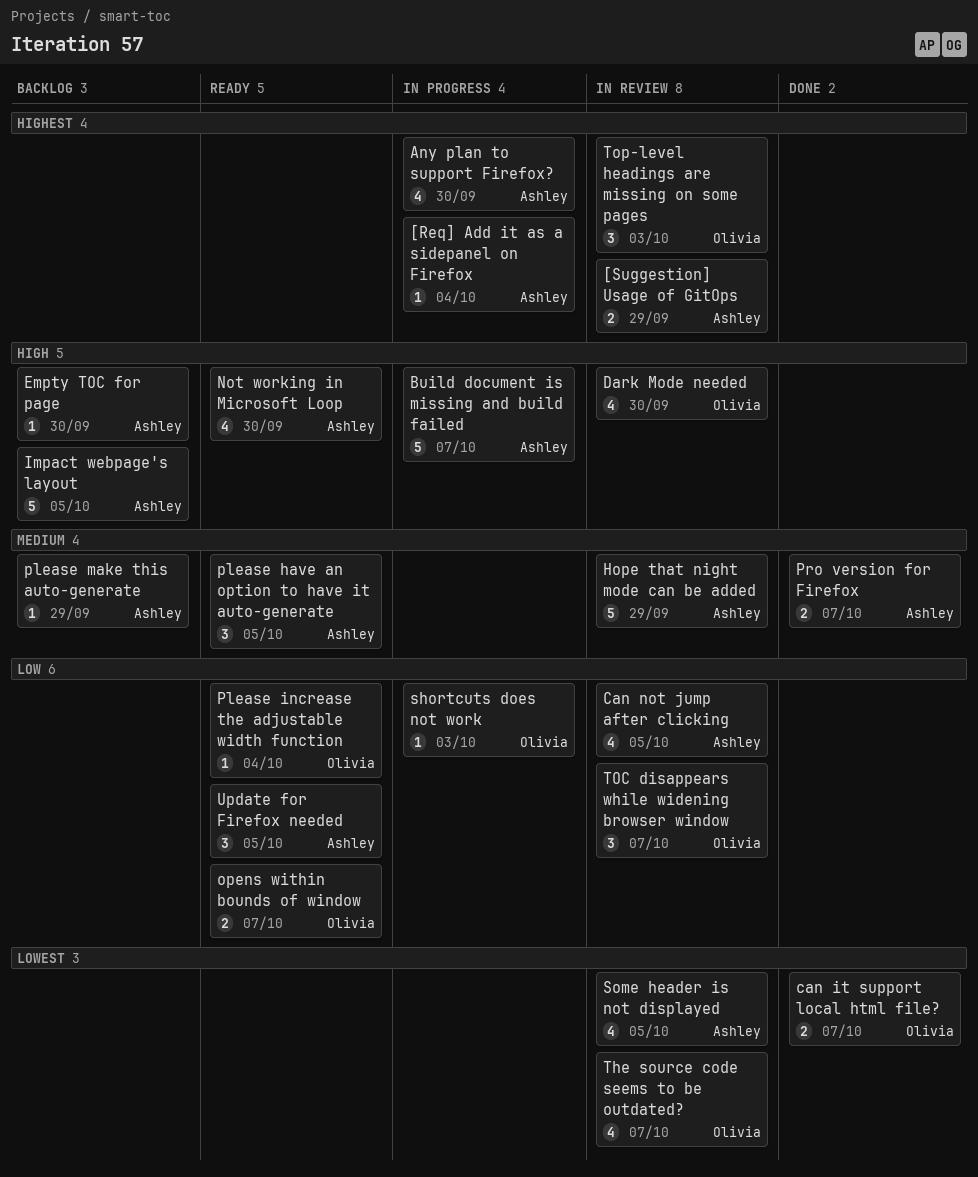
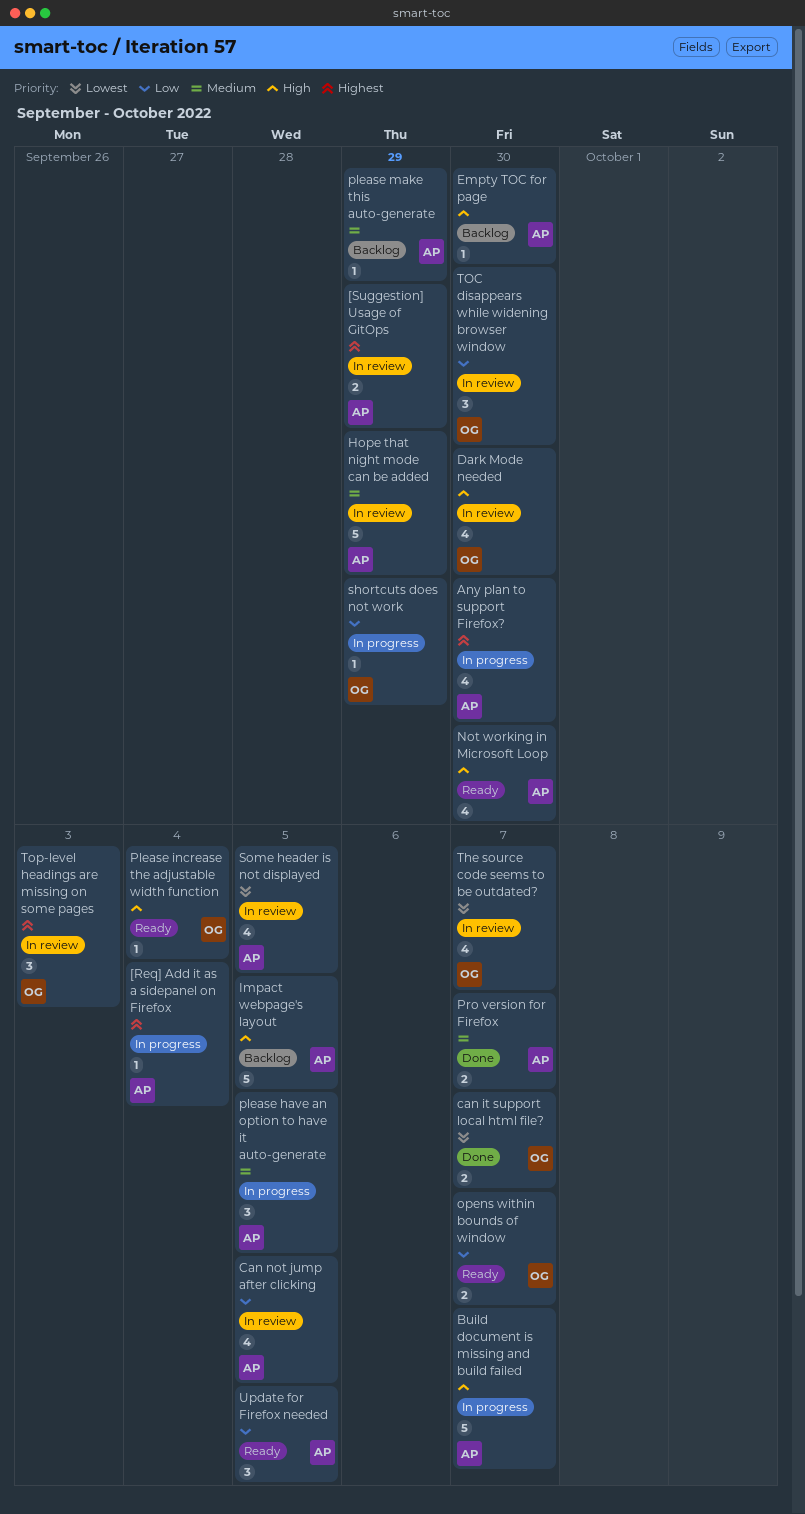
please have an option to have it auto-generate, status: Ready -> In progress
Please increase the adjustable width function, priority: Low -> High
shortcuts does not work, due: Oct 3 -> Sep 29
TOC disappears while widening browser window, due: Oct 7 -> Sep 30

